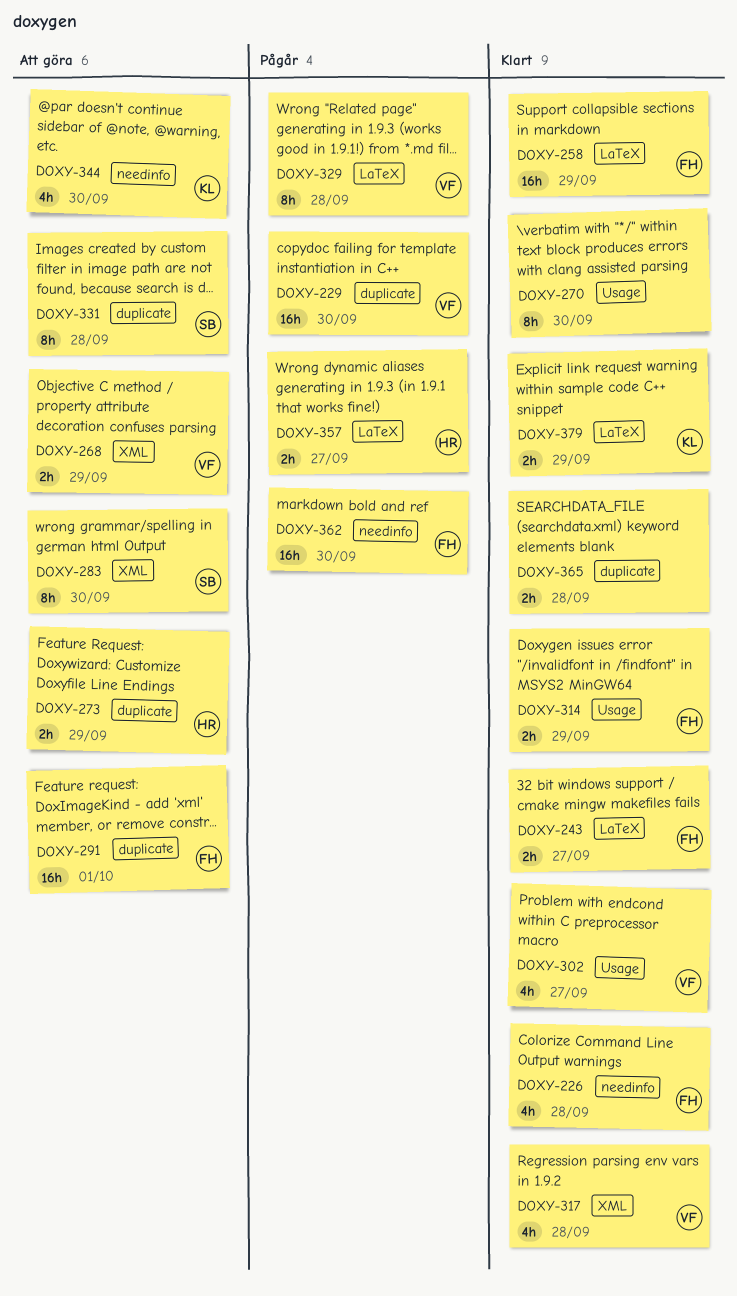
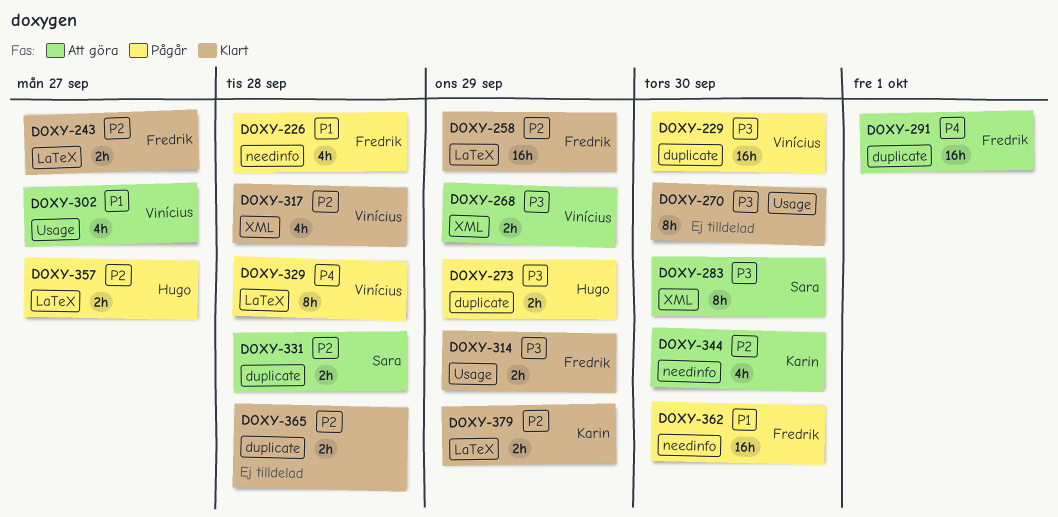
DOXY-226, status: Klart -> Pågår
DOXY-273, status: Att göra -> Pågår
DOXY-302, status: Klart -> Att göra
DOXY-331, estimate: 8h -> 2h

